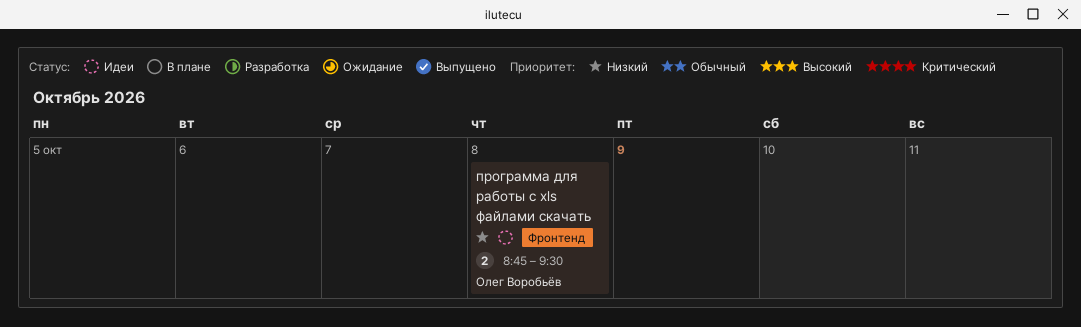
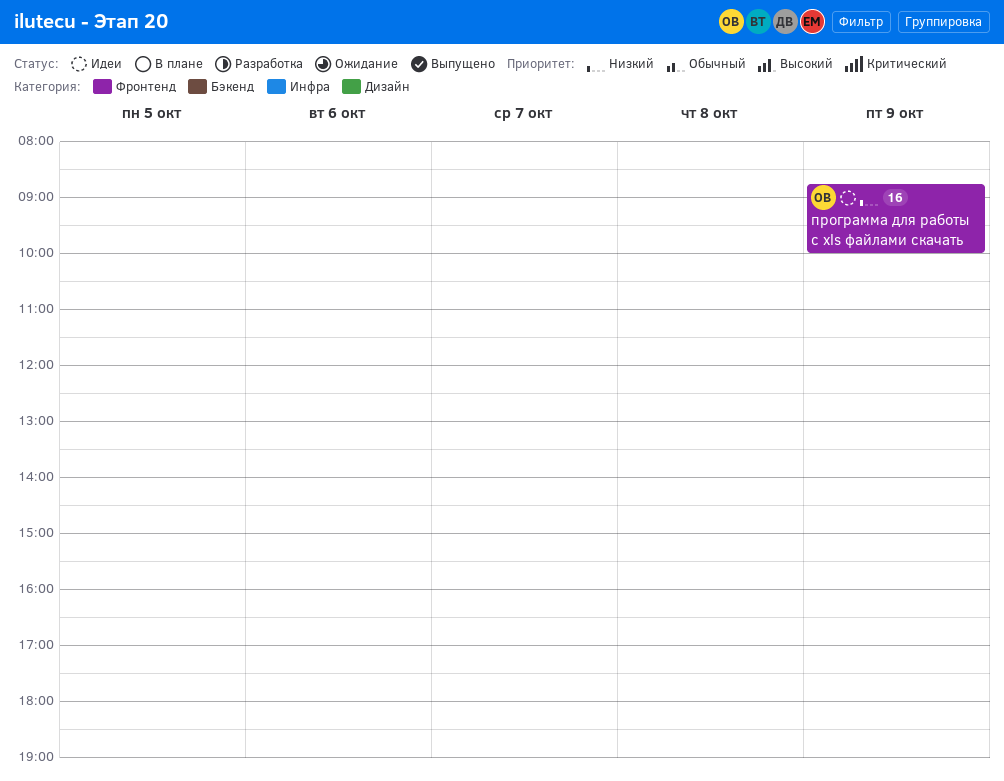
программа для работы с xls файлами скачать, estimate: 2 -> 16
программа для работы с xls файлами скачать, day: Oct 8 -> Oct 9
программа для работы с xls файлами скачать, ends: 09:30 -> 10:00

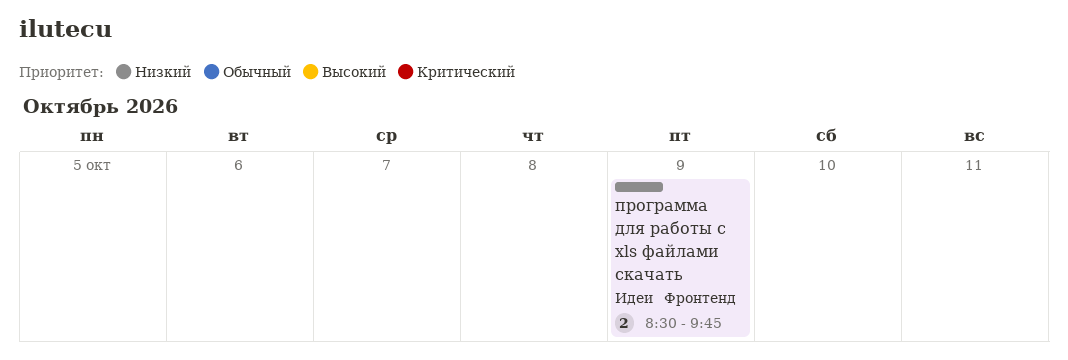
программа для работы с xls файлами скачать, estimate: 16 -> 2
программа для работы с xls файлами скачать, begins: 08:45 -> 08:30
программа для работы с xls файлами скачать, ends: 10:00 -> 09:45

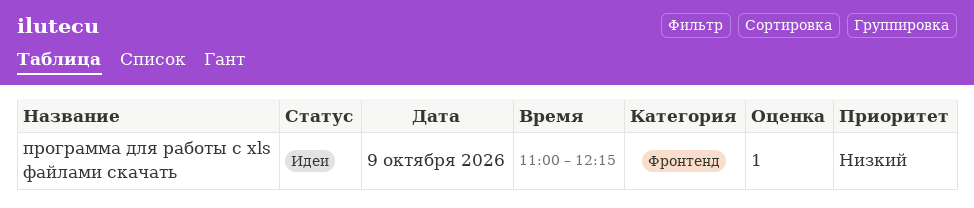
программа для работы с xls файлами скачать, estimate: 2 -> 1
программа для работы с xls файлами скачать, begins: 08:30 -> 11:00
программа для работы с xls файлами скачать, ends: 09:45 -> 12:15

